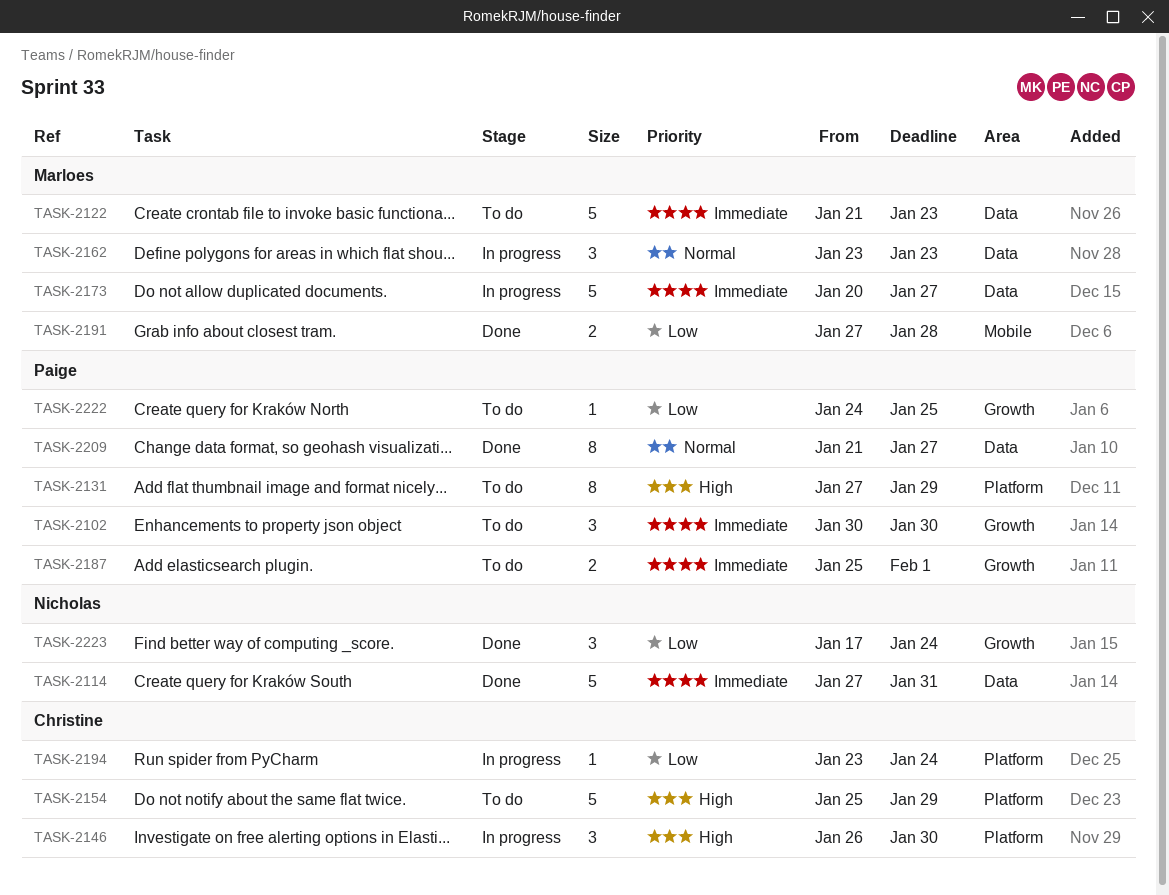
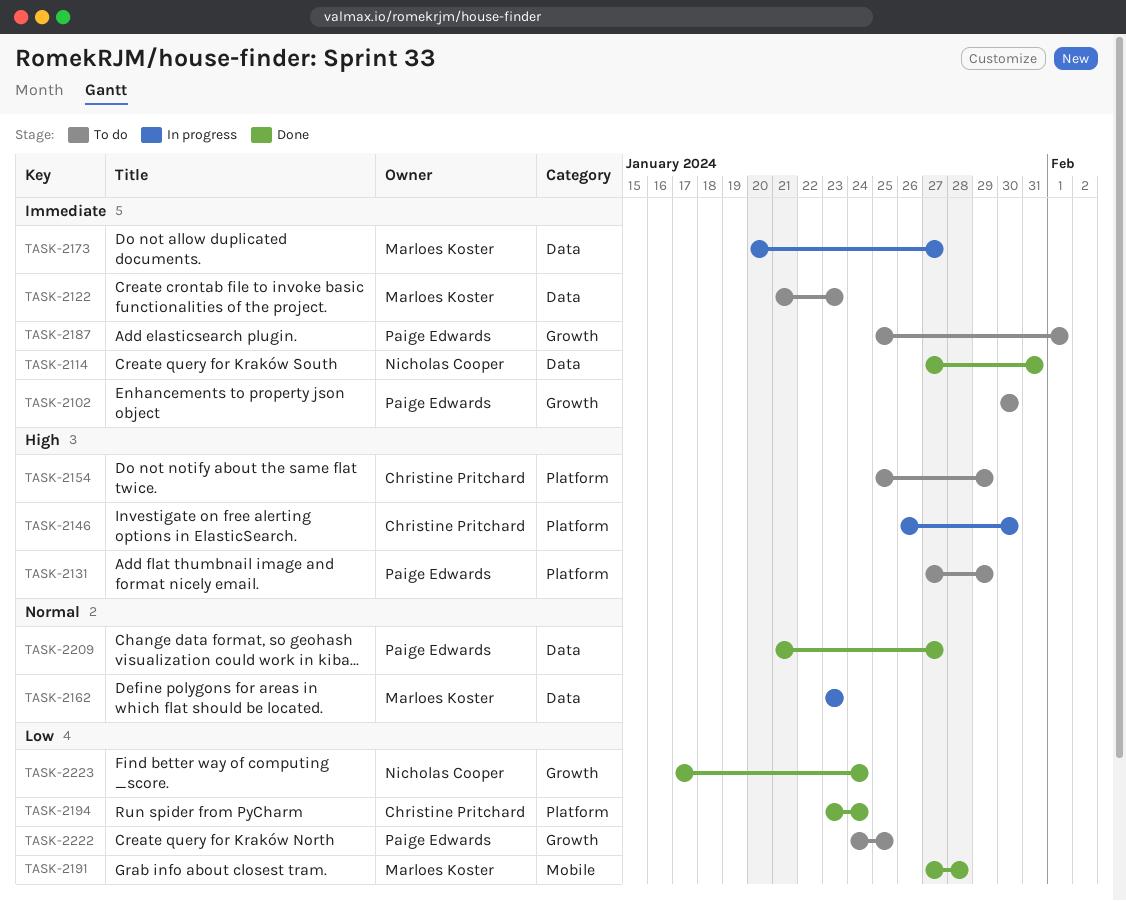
TASK-2194, status: In progress -> Done

